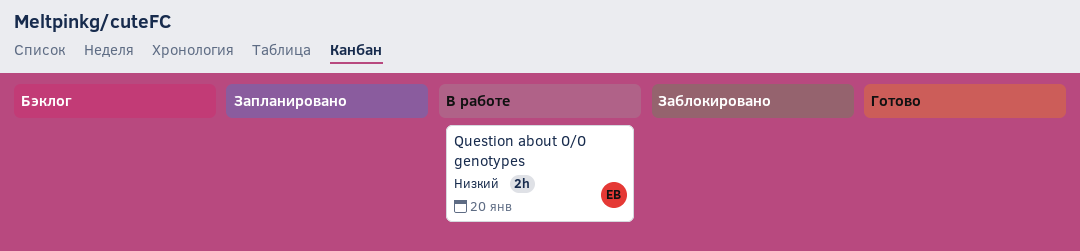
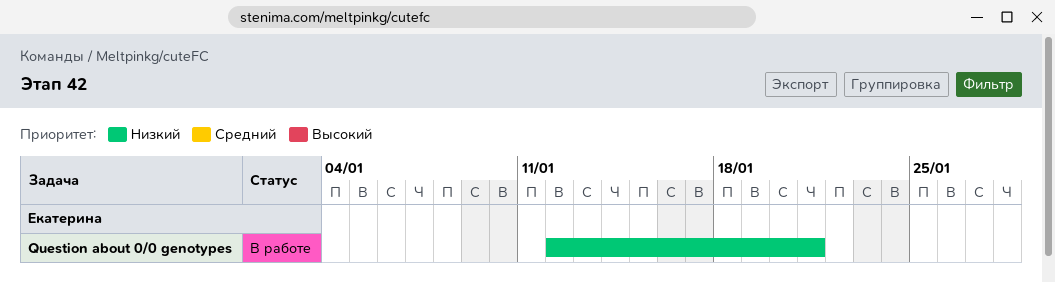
Question about 0/0 genotypes, due: Jan 20 -> Jan 21

